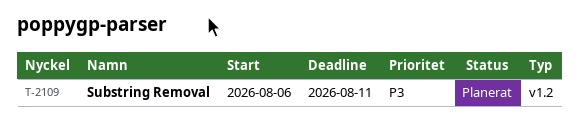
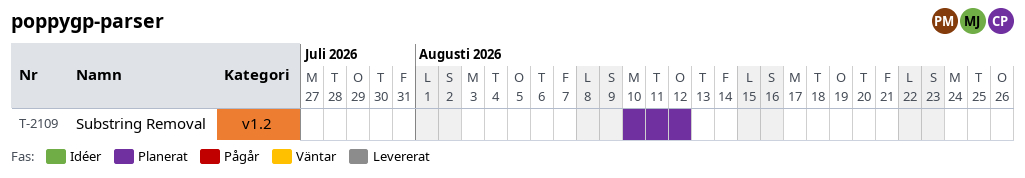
T-2109, start: Aug 6 -> Aug 10
T-2109, due: Aug 11 -> Aug 12

